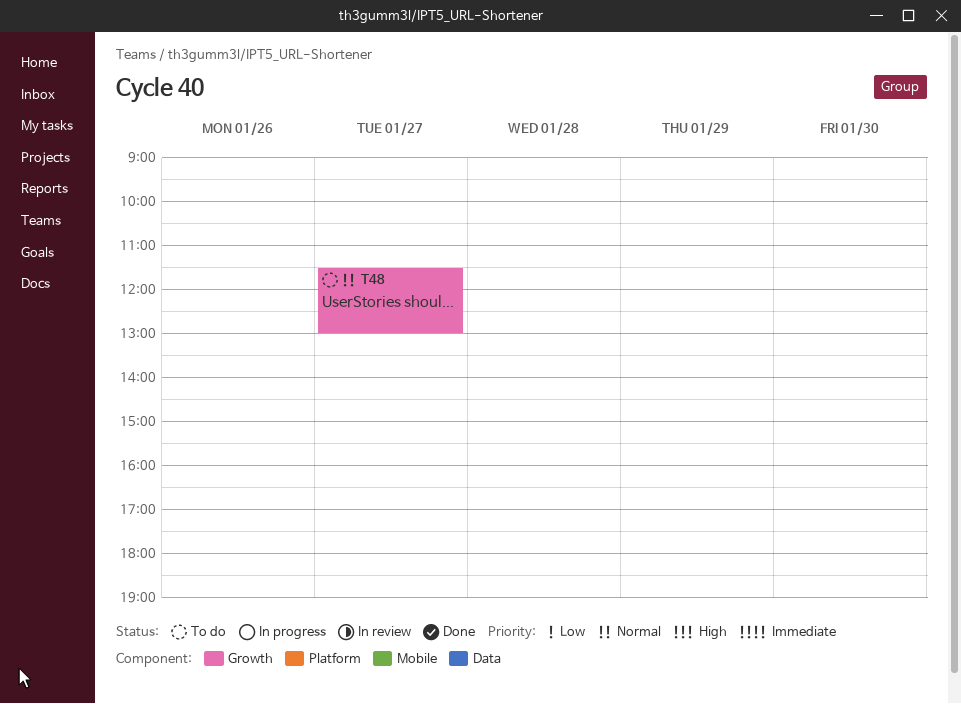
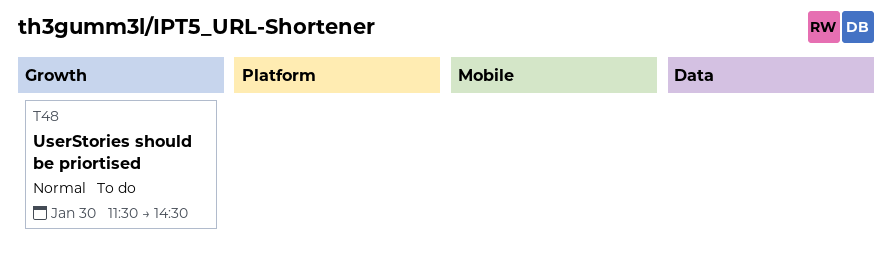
T48, day: Jan 27 -> Jan 30
T48, ends: 13:00 -> 14:30

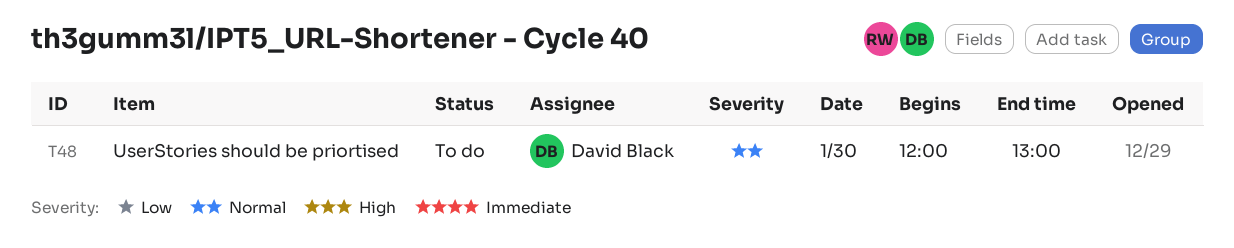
T48, begins: 11:30 -> 12:00
T48, ends: 14:30 -> 13:00

